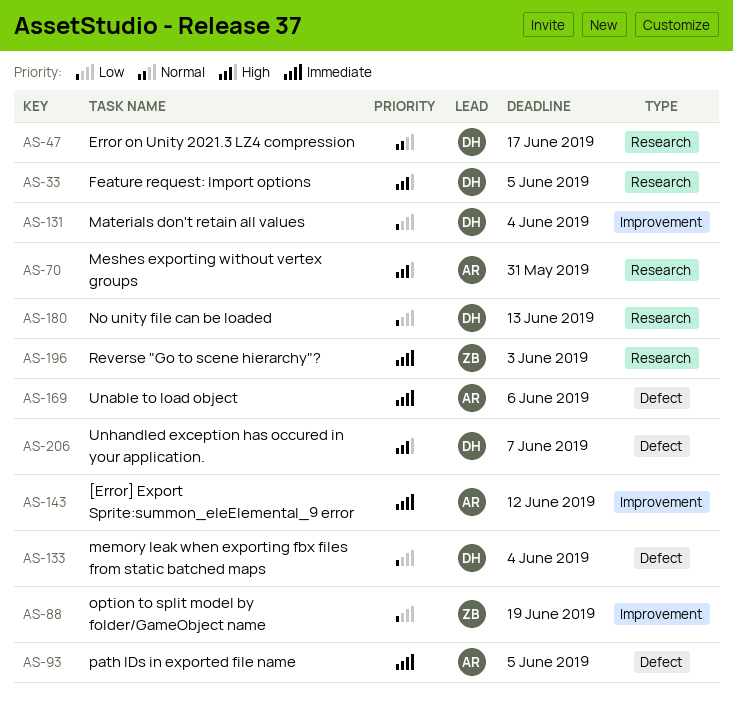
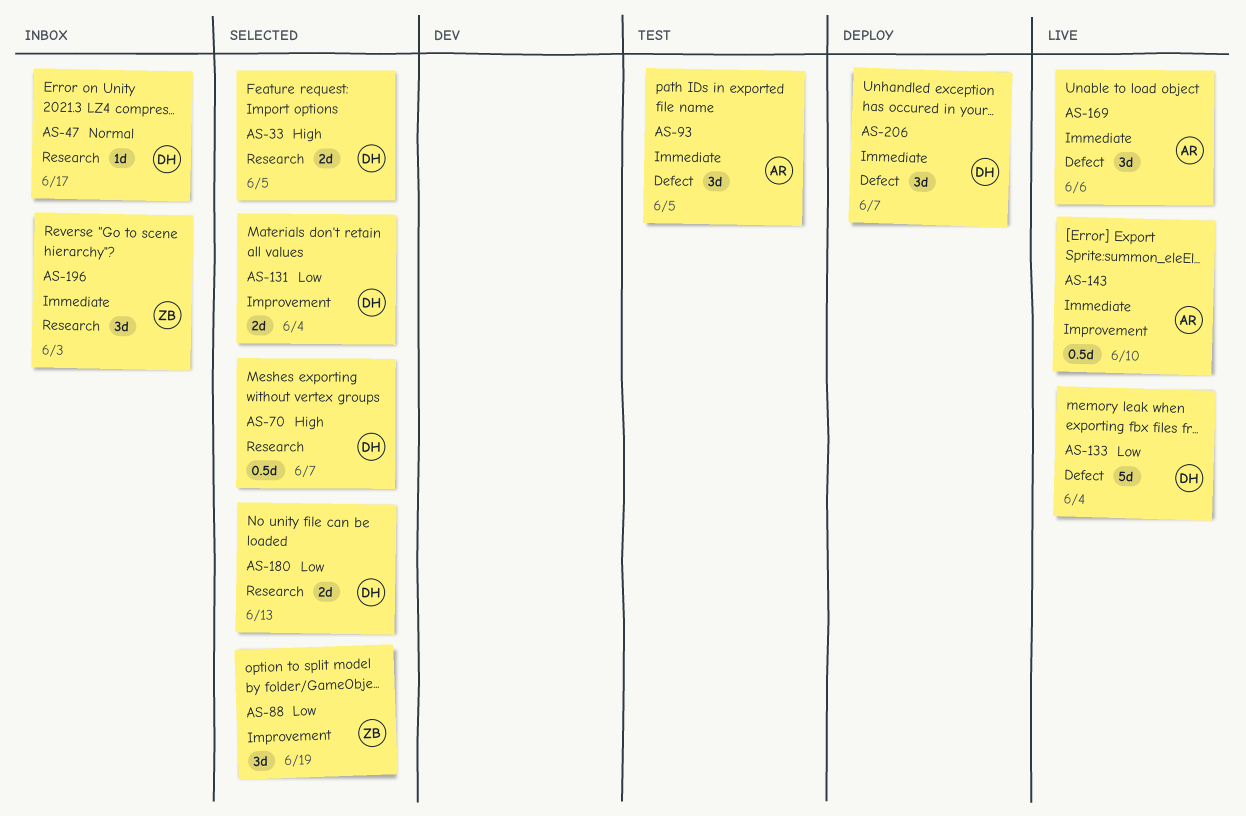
AS-70, owner: AR -> DH
AS-70, due: May 31 -> Jun 7
AS-143, due: Jun 12 -> Jun 10
AS-206, priority: High -> Immediate

